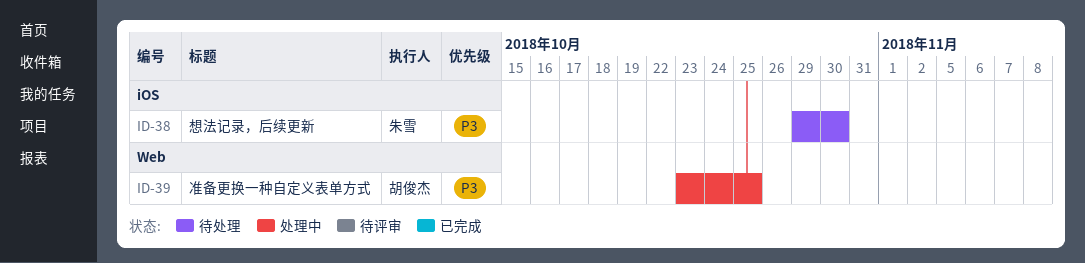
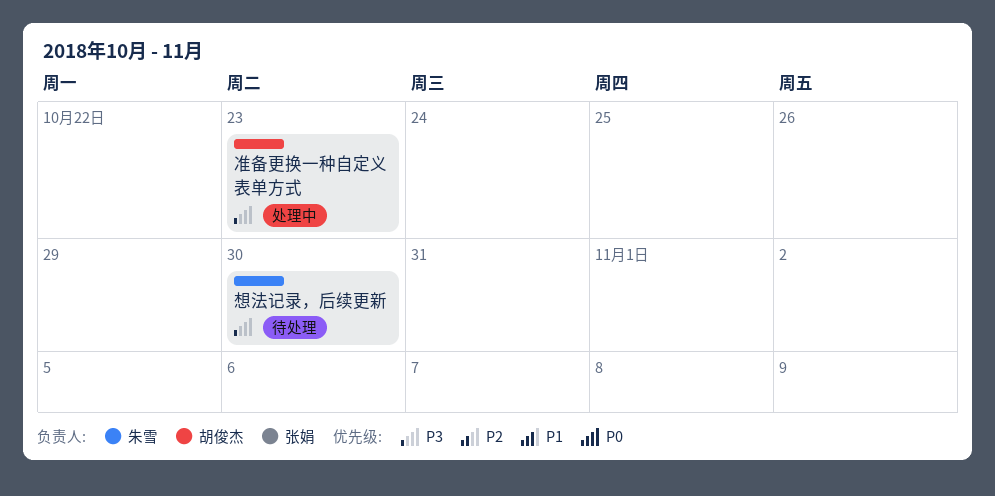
准备更换一种自定义表单方式, due: Oct 25 -> Oct 23

